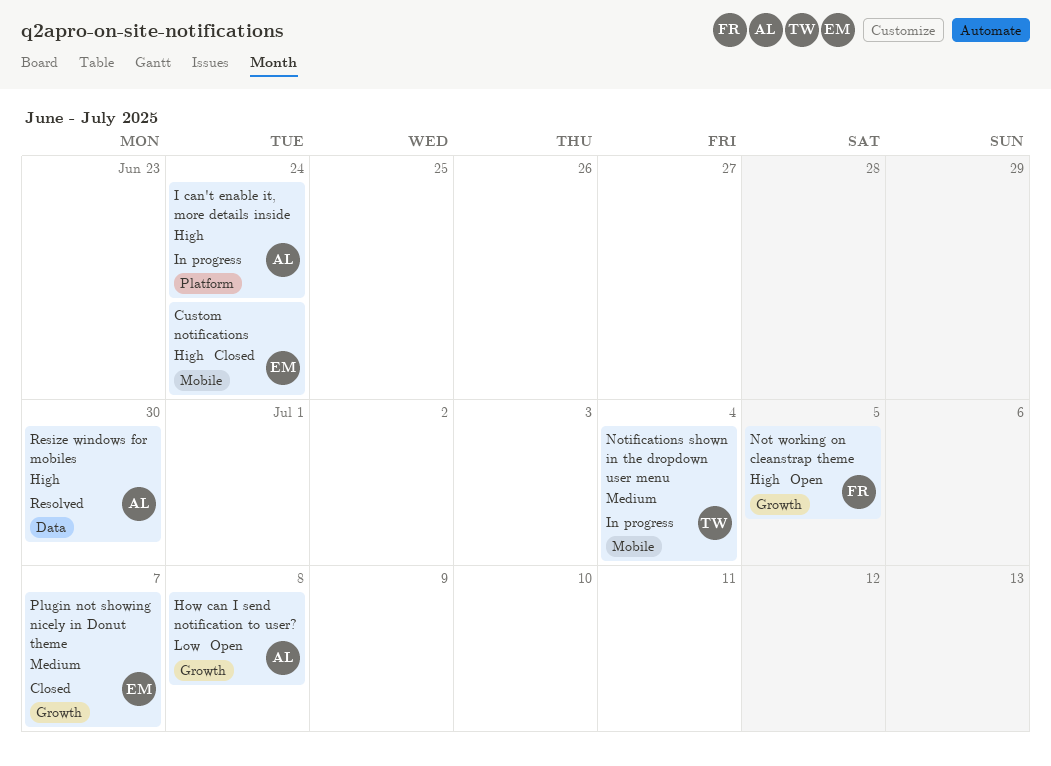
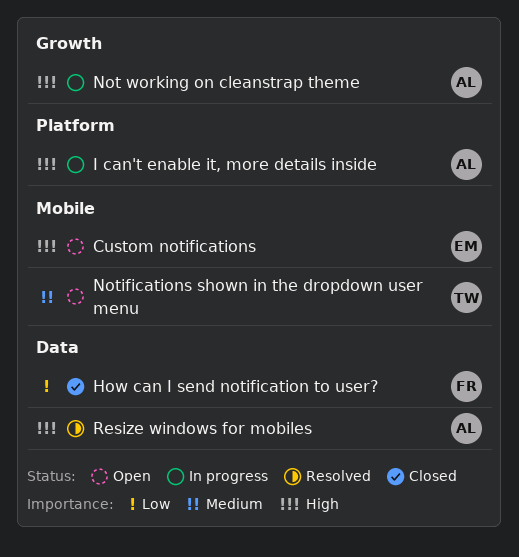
Custom notifications, status: Closed -> Open
How can I send notification to user?, status: Open -> Closed
How can I send notification to user?, owner: AL -> FR
How can I send notification to user?, label: Growth -> Data
Not working on cleanstrap theme, status: Open -> In progress
Not working on cleanstrap theme, owner: FR -> AL
Notifications shown in the dropdown user menu, status: In progress -> Open
Plugin not showing nicely in Donut theme: present -> none

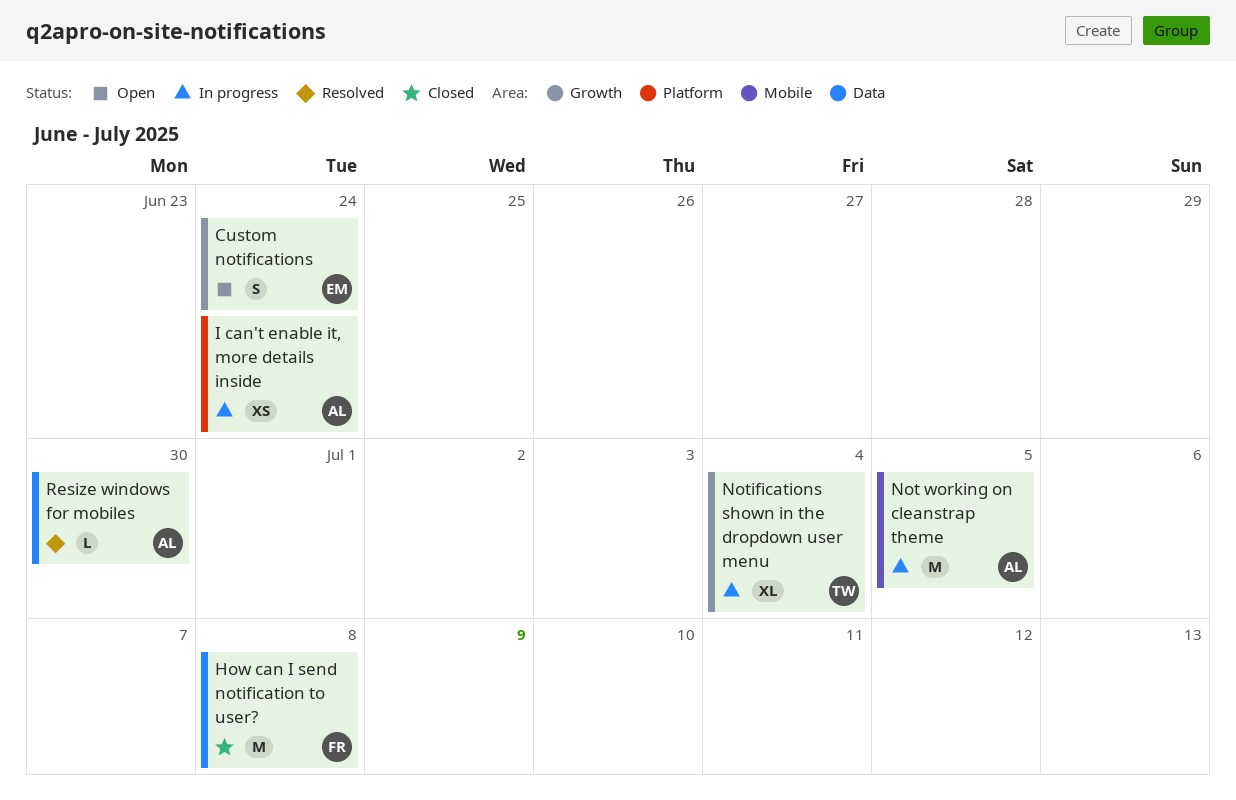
Custom notifications, label: Mobile -> Growth
Not working on cleanstrap theme, label: Growth -> Mobile
Notifications shown in the dropdown user menu, status: Open -> In progress
Notifications shown in the dropdown user menu, label: Mobile -> Growth

